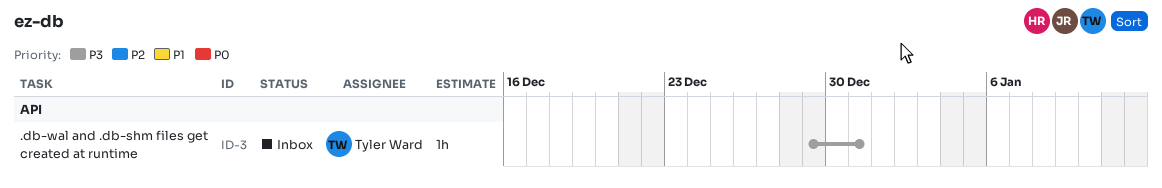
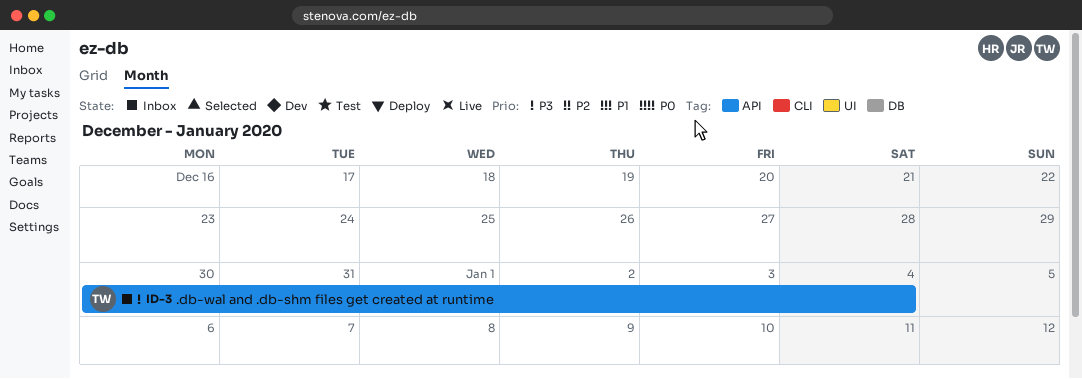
ID-3, start: Dec 29 -> Dec 30
ID-3, due: Dec 31 -> Jan 4

